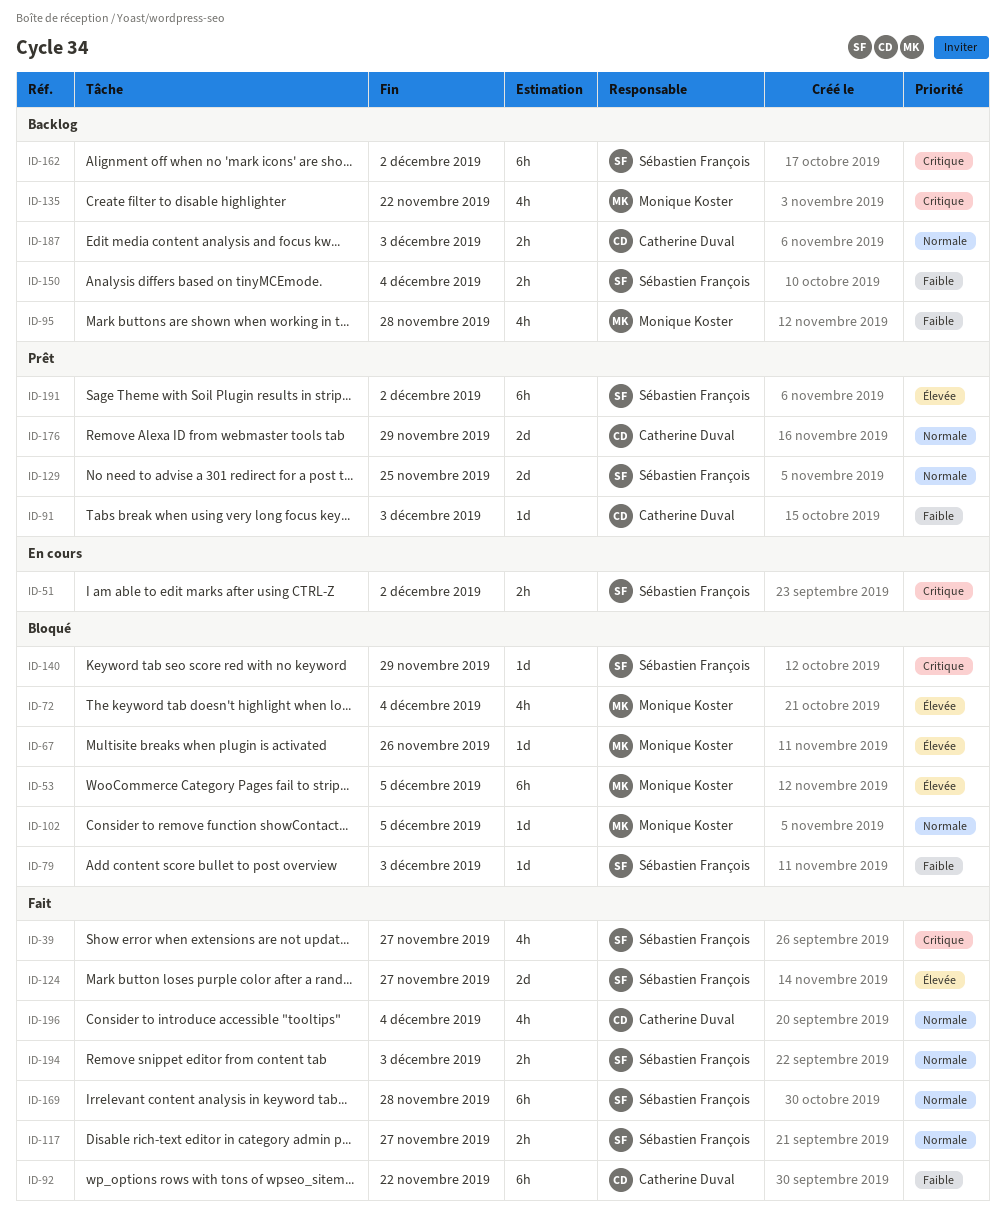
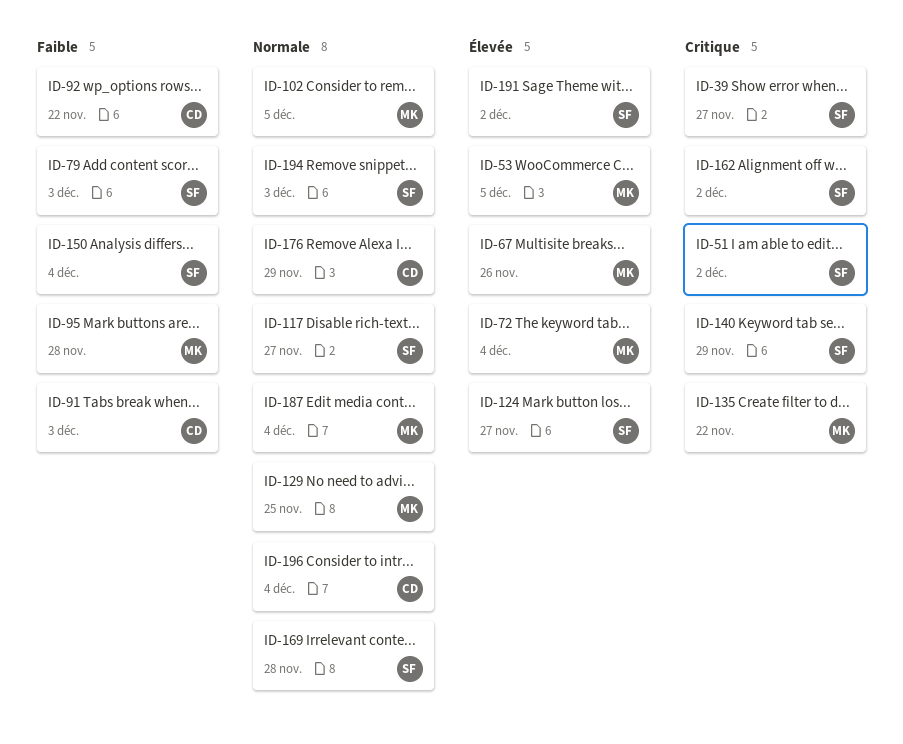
ID-129, owner: Sébastien François -> Monique Koster
ID-187, owner: Catherine Duval -> Monique Koster
ID-187, due: Dec 3 -> Dec 4

